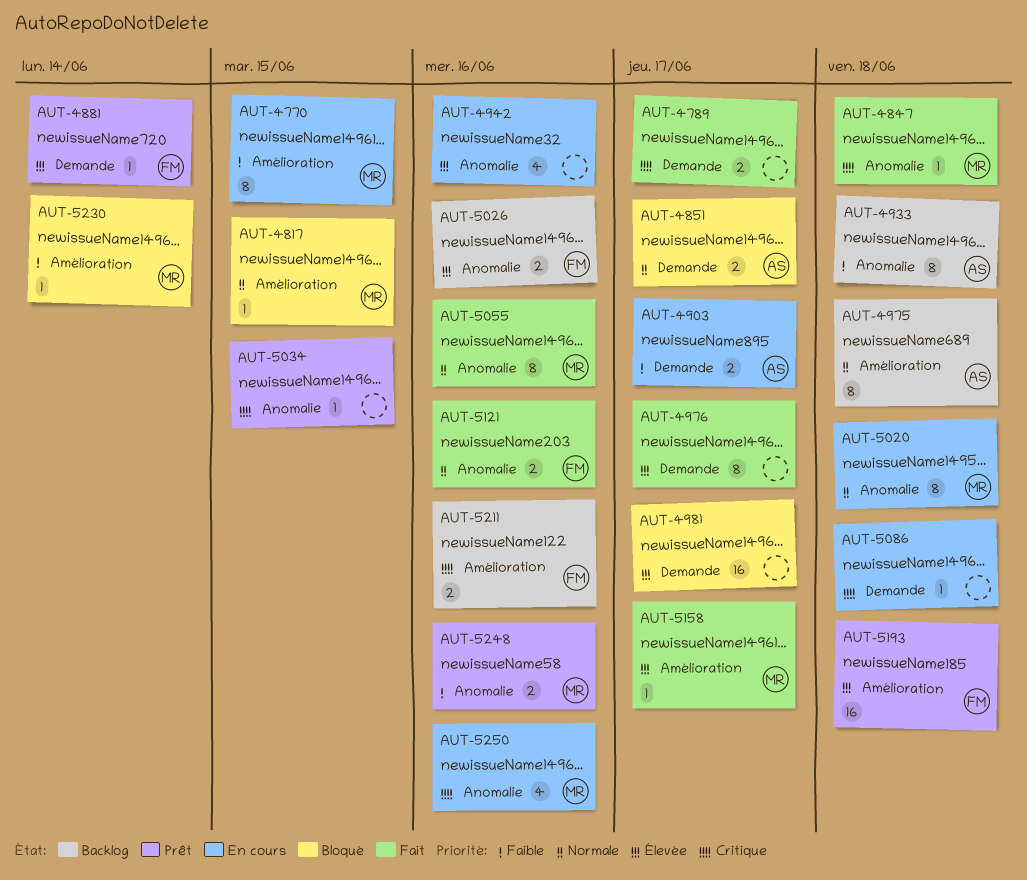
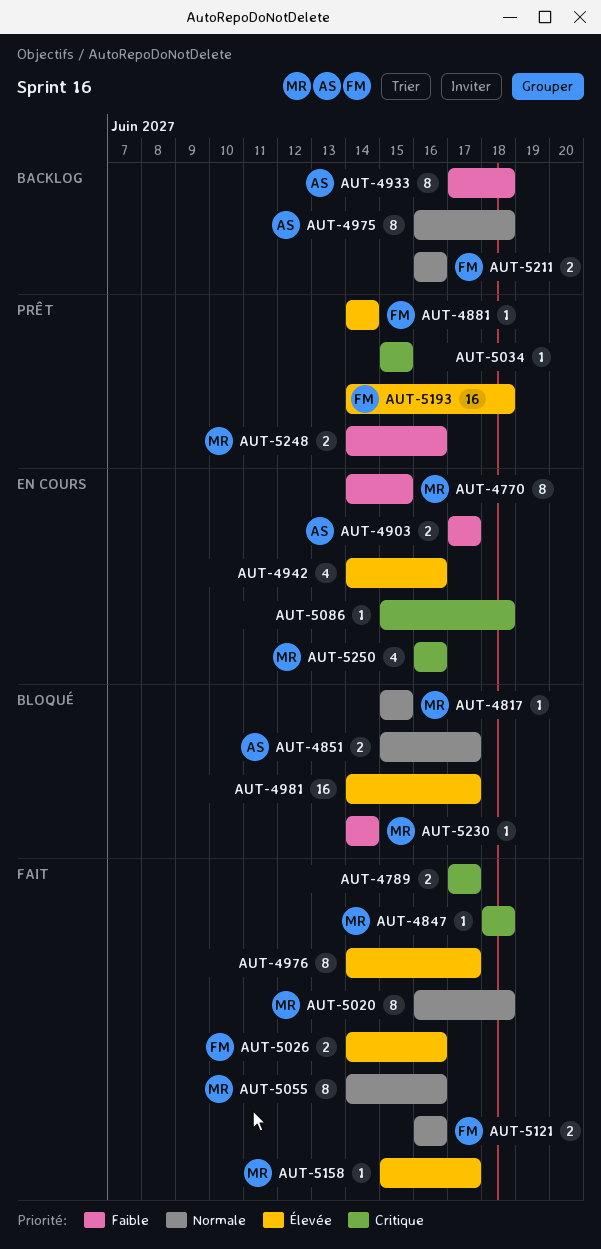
AUT-5020, status: En cours -> Fait
AUT-5026, status: Backlog -> Fait
AUT-5211, priority: Critique -> Normale

